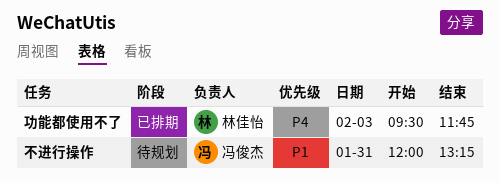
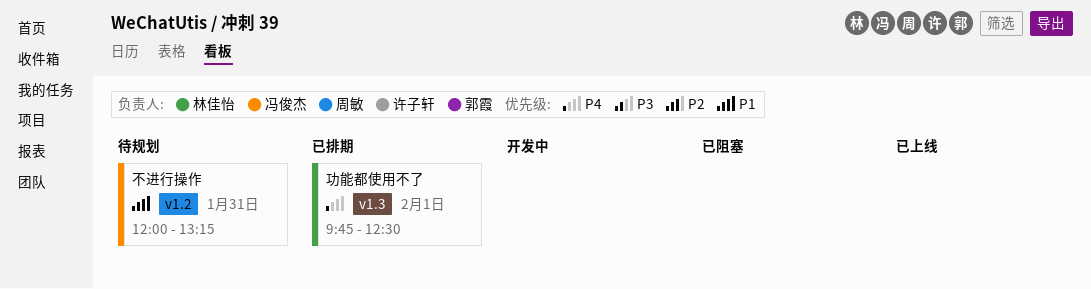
功能都使用不了, day: Feb 3 -> Feb 1
功能都使用不了, begins: 09:30 -> 09:45
功能都使用不了, ends: 11:45 -> 12:30

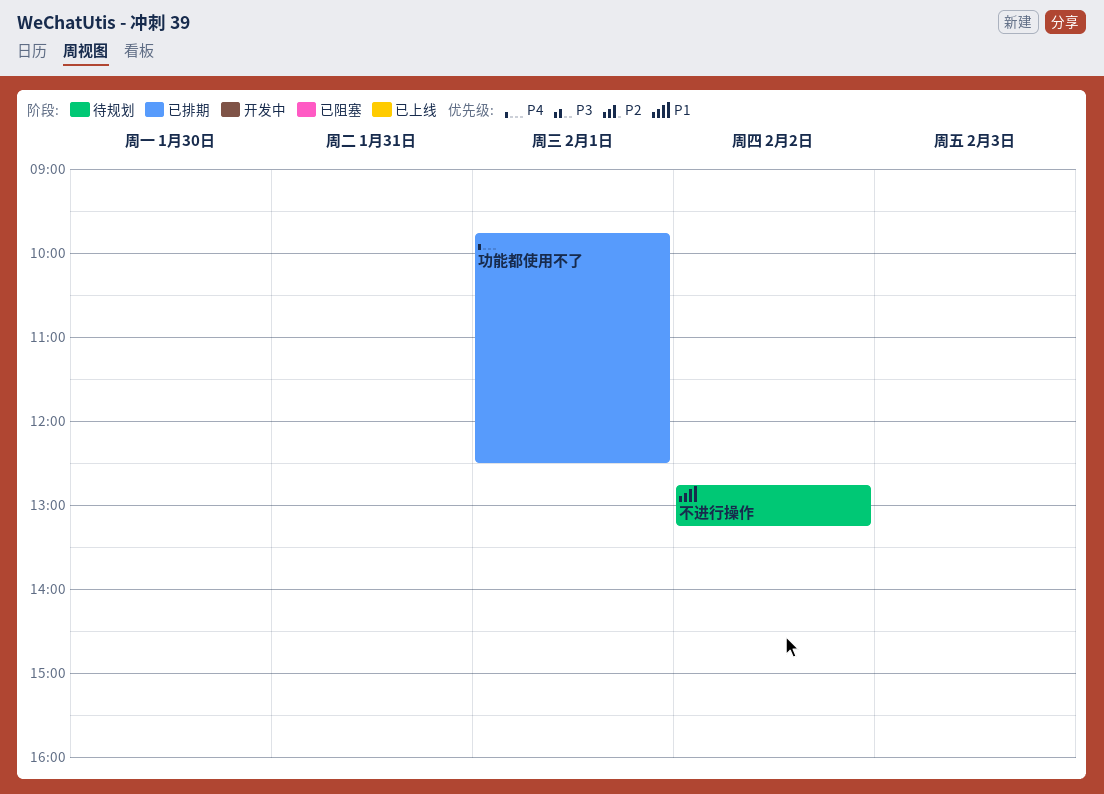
不进行操作, day: Jan 31 -> Feb 2
不进行操作, begins: 12:00 -> 12:45

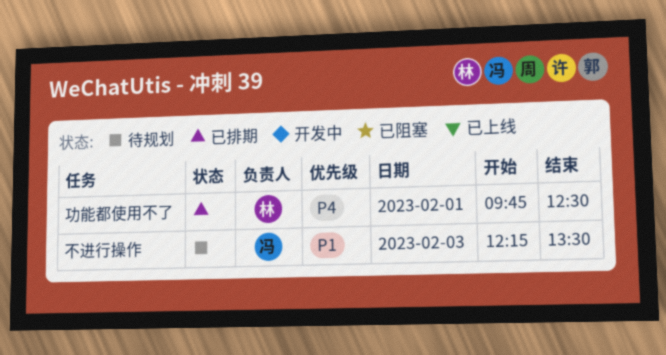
不进行操作, day: Feb 2 -> Feb 3
不进行操作, begins: 12:45 -> 12:15
不进行操作, ends: 13:15 -> 13:30

